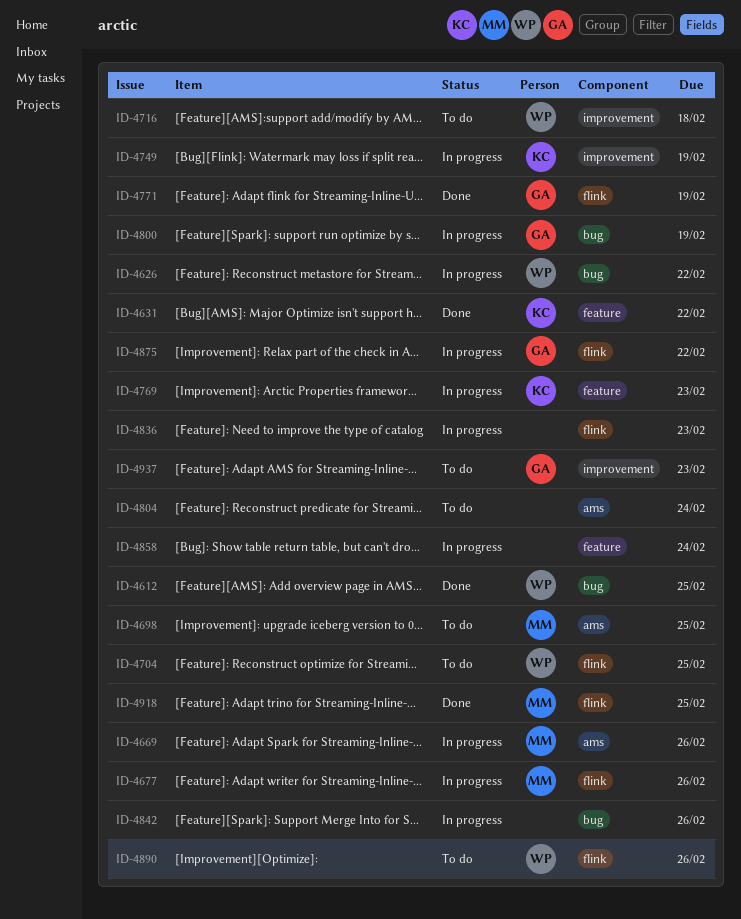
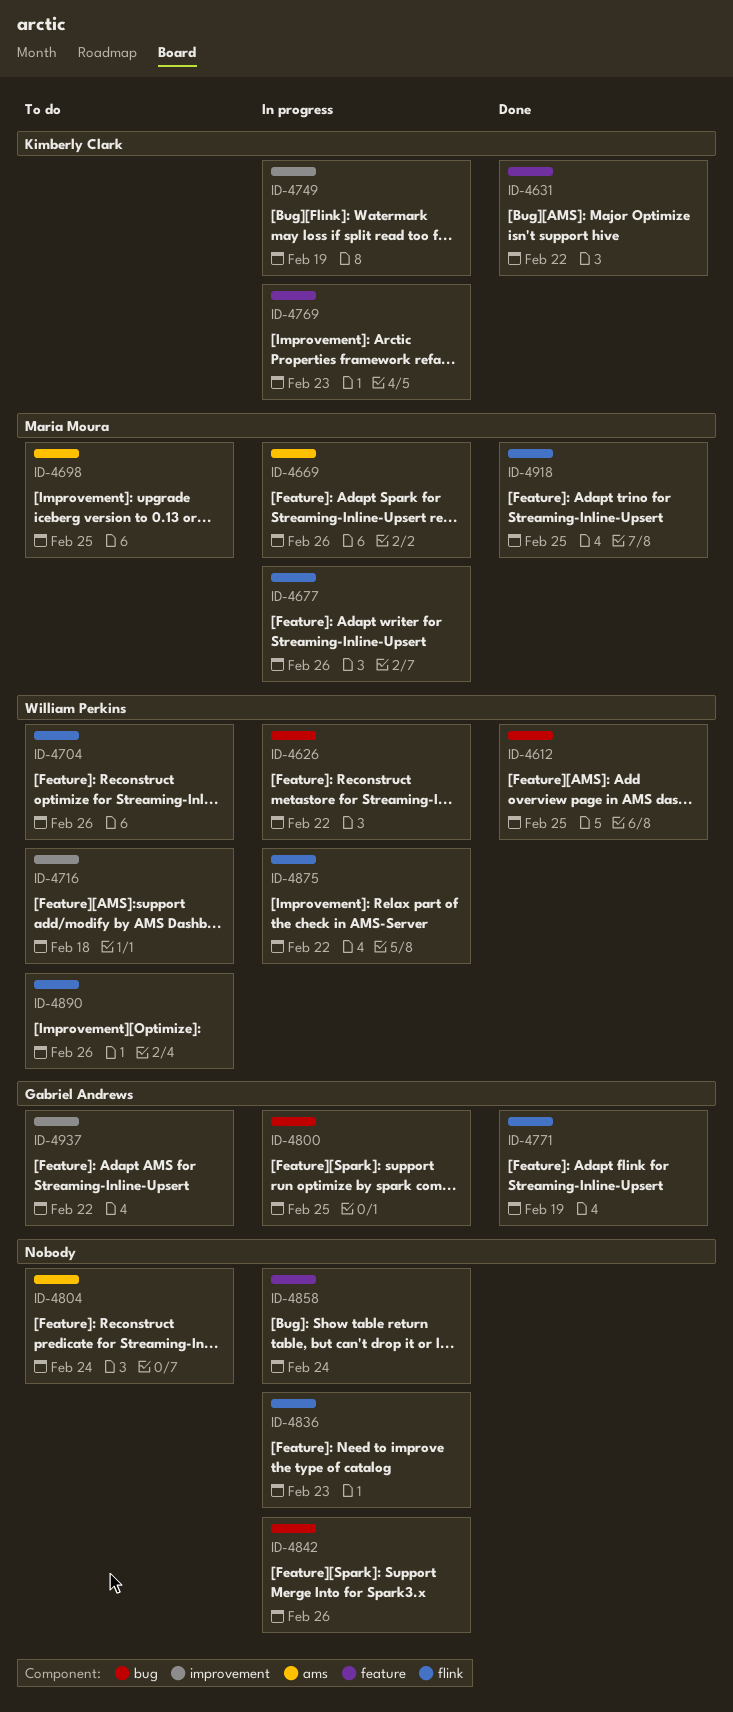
ID-4704, due: Feb 25 -> Feb 26
ID-4800, due: Feb 19 -> Feb 25
ID-4875, owner: Gabriel Andrews -> William Perkins
ID-4937, due: Feb 23 -> Feb 22

